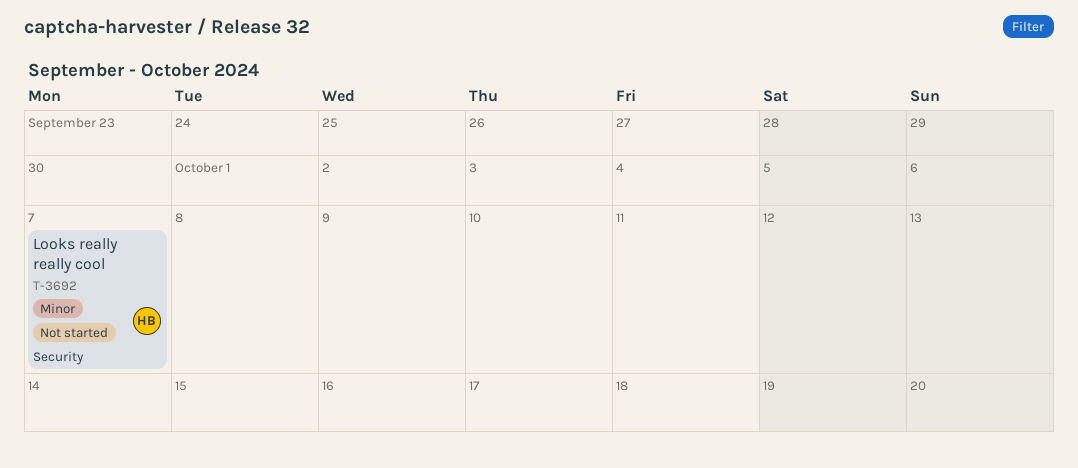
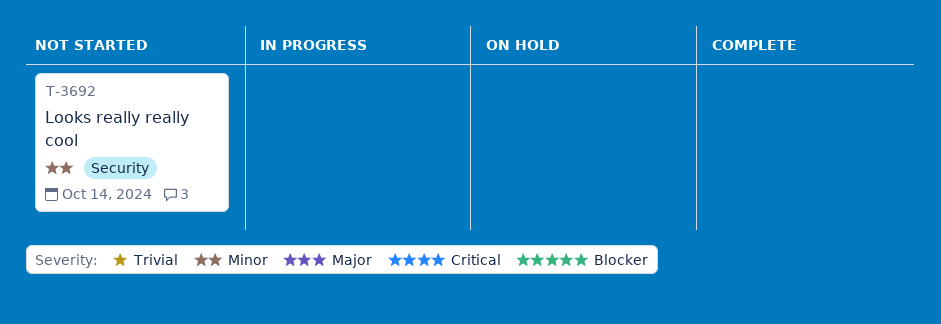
T-3692, due: Oct 7 -> Oct 14

